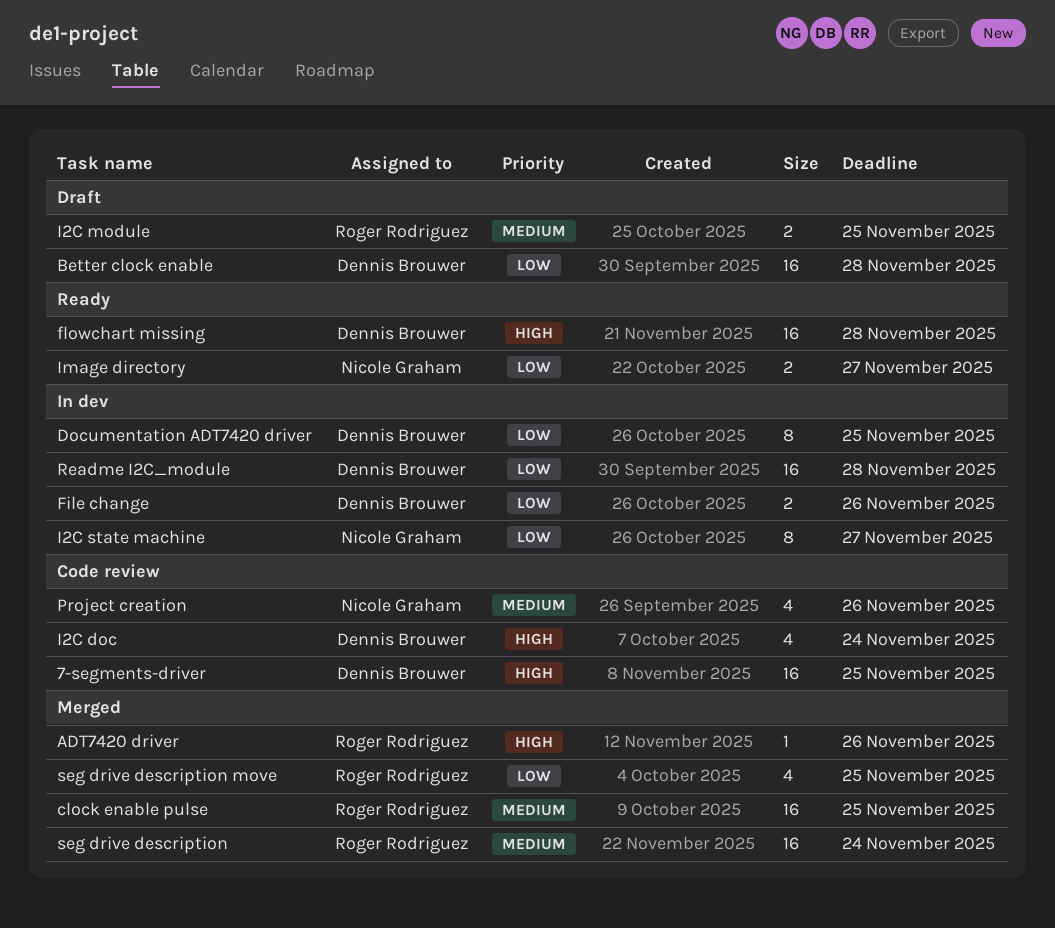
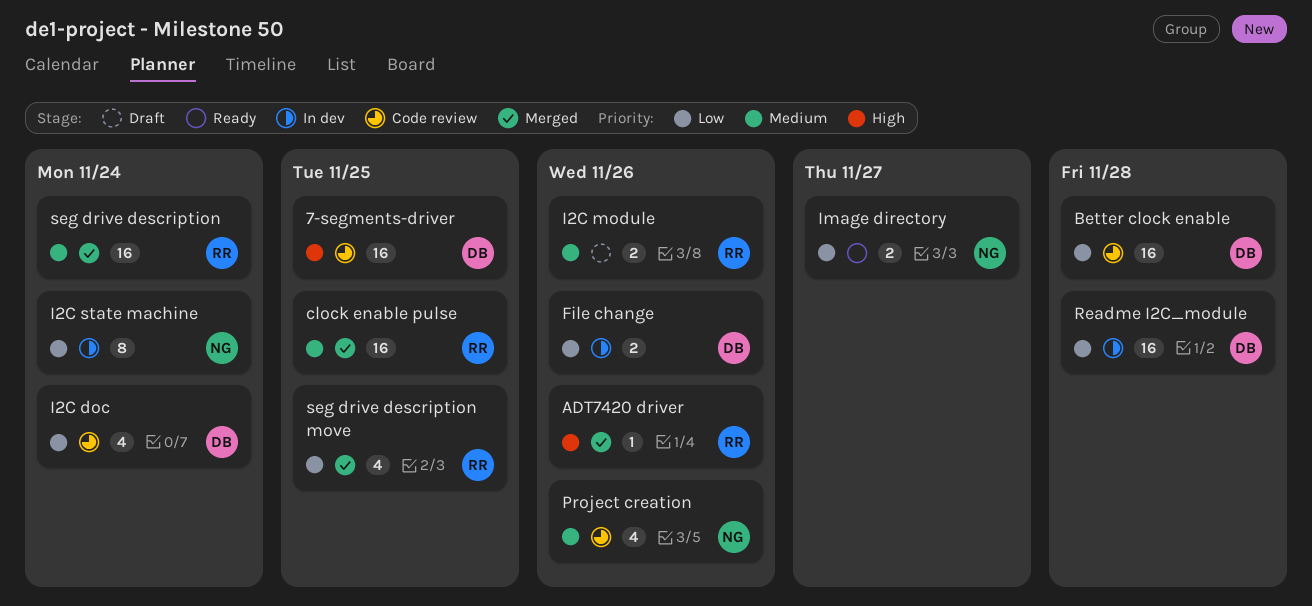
Better clock enable, status: Draft -> Code review
Documentation ADT7420 driver: present -> none
flowchart missing: present -> none
I2C doc, priority: High -> Low
I2C module, due: Nov 25 -> Nov 26
I2C state machine, due: Nov 27 -> Nov 24

